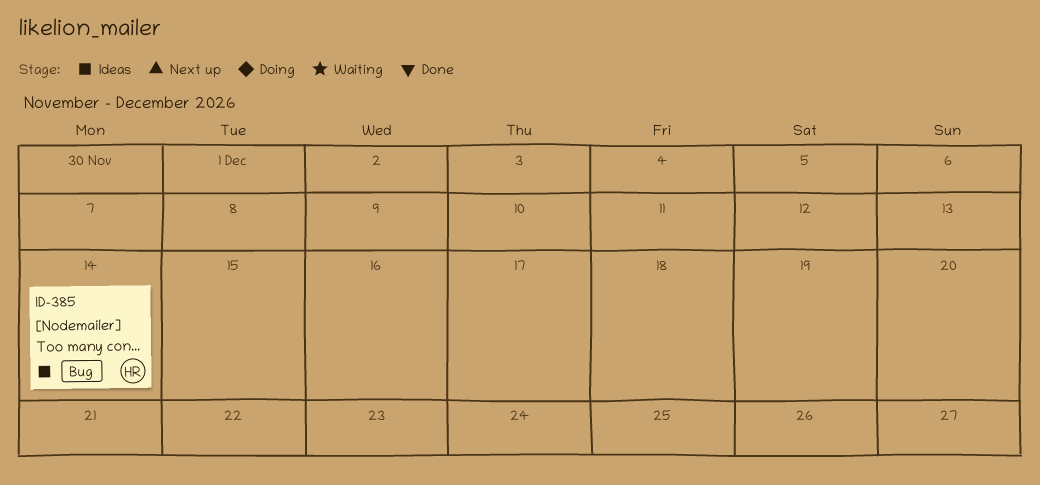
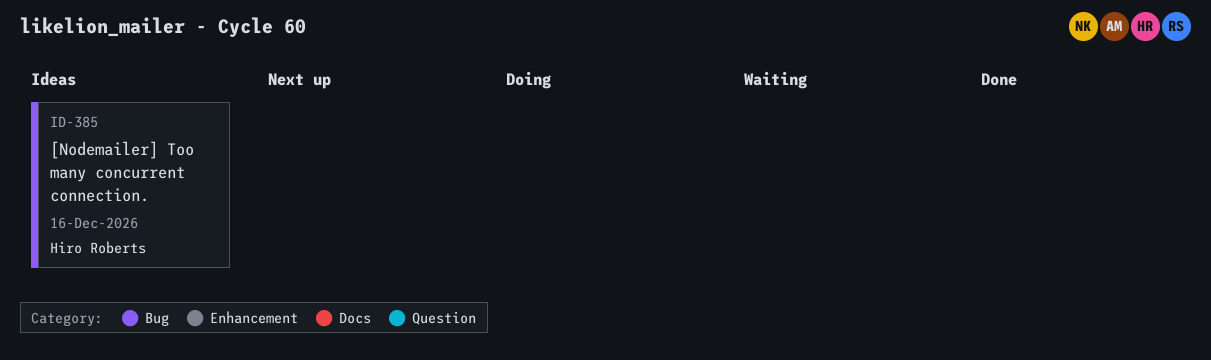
ID-385, due: Dec 14 -> Dec 16

